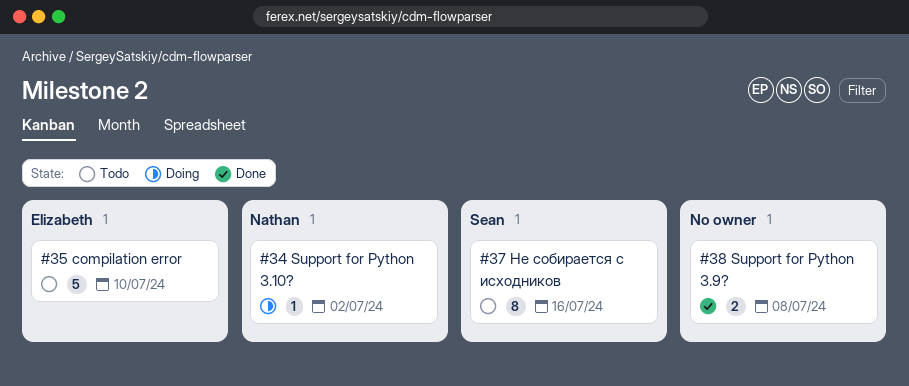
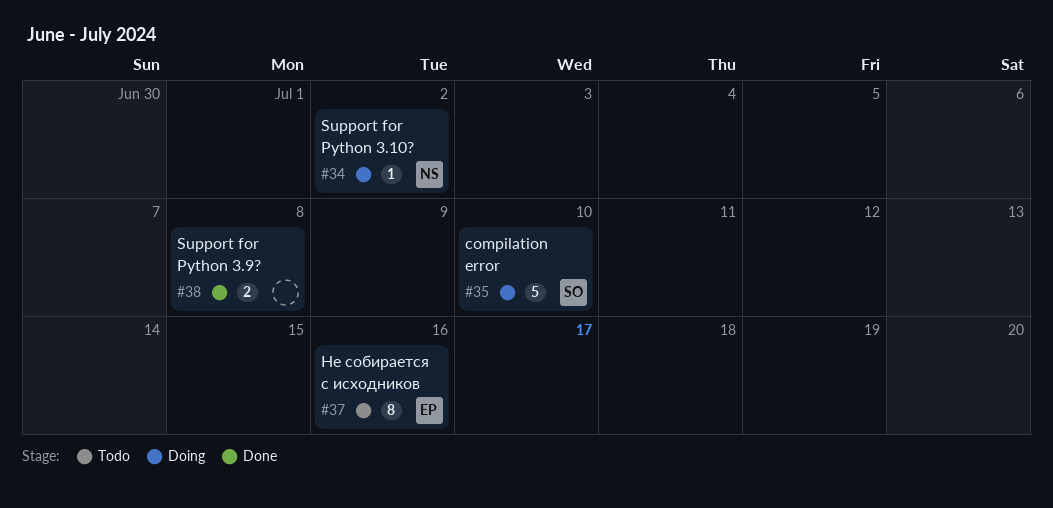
#35, status: Todo -> Doing
#35, owner: Elizabeth -> Sean
#37, owner: Sean -> Elizabeth

